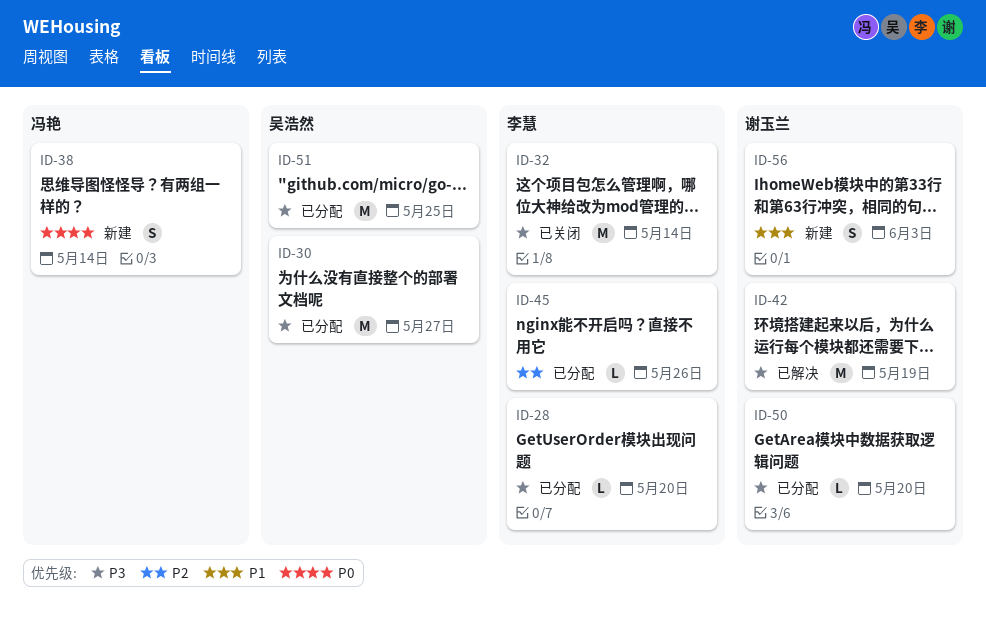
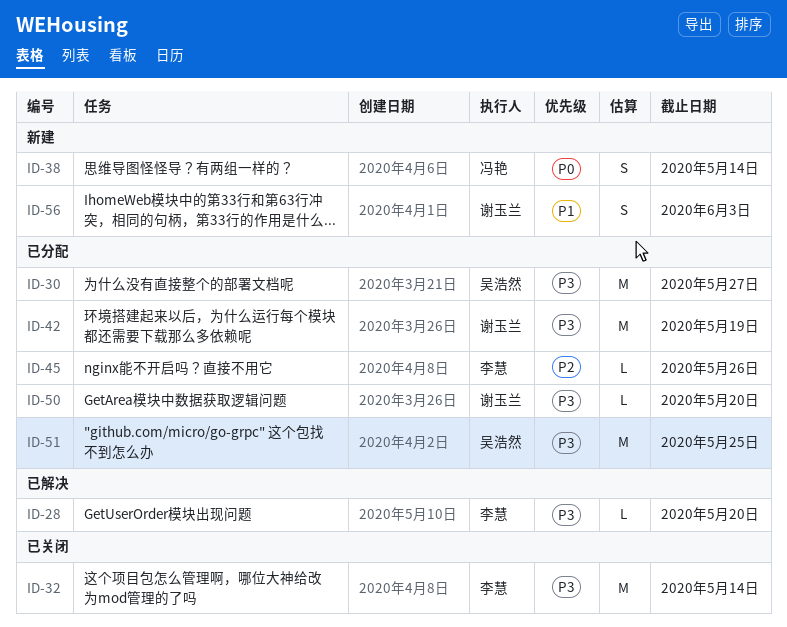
ID-28, status: 已分配 -> 已解决
ID-42, status: 已解决 -> 已分配

